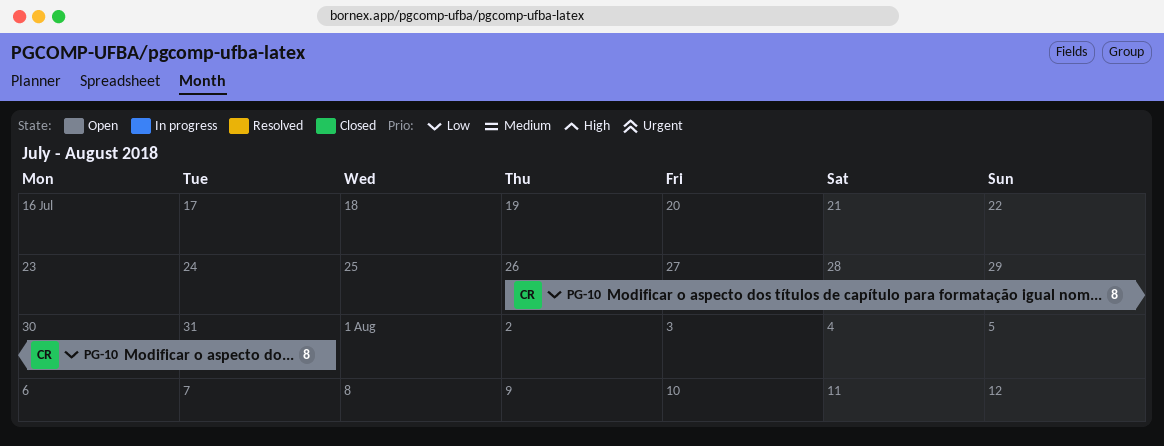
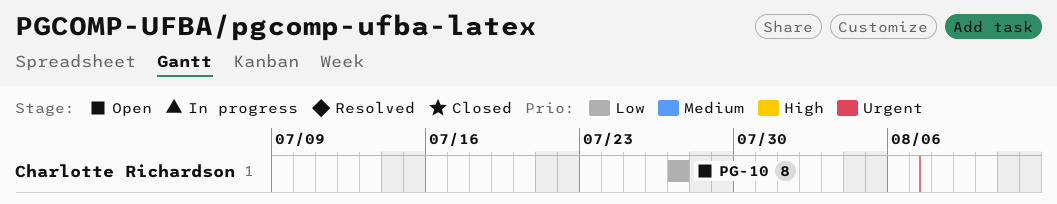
PG-10, start: Jul 26 -> Jul 27
PG-10, due: Jul 31 -> Jul 27

